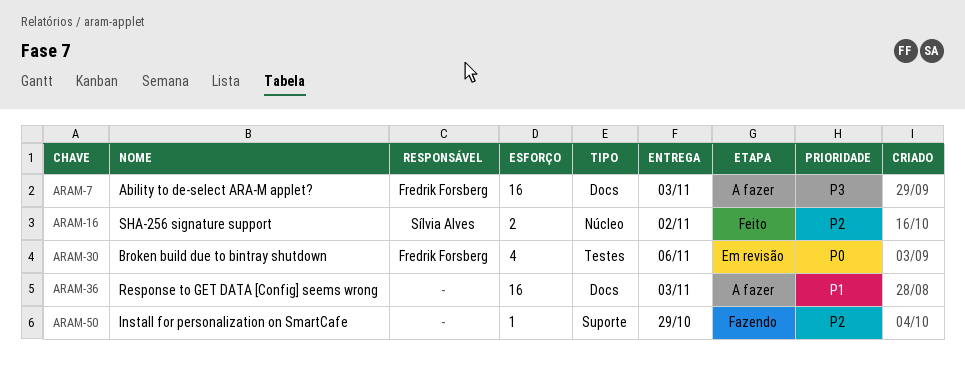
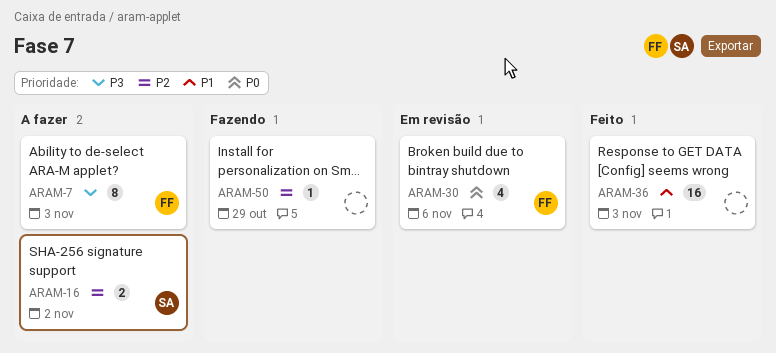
ARAM-7, estimate: 16 -> 8
ARAM-16, status: Feito -> A fazer
ARAM-36, status: A fazer -> Feito

